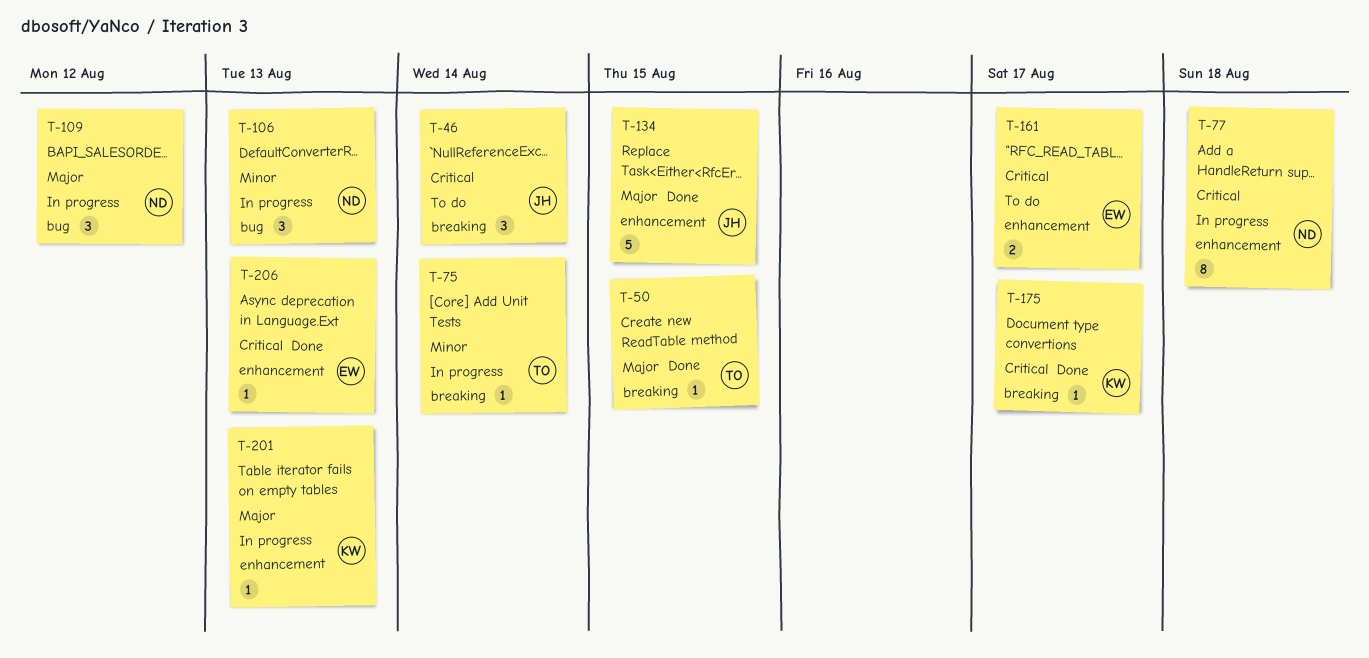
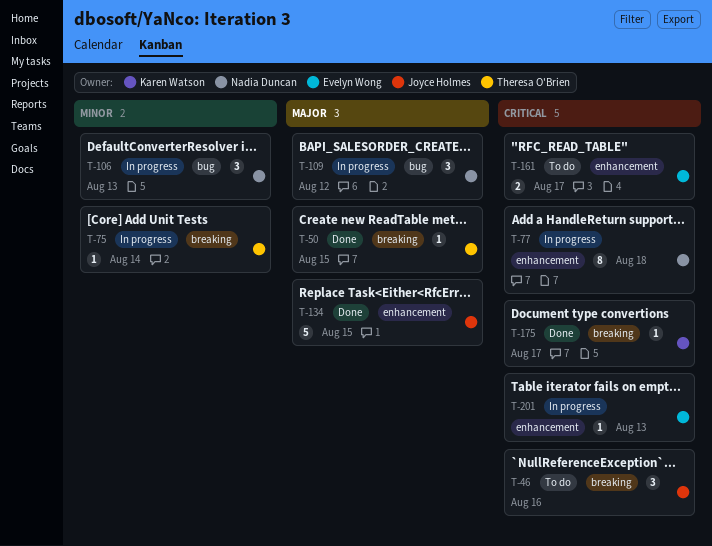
T-46, due: Aug 14 -> Aug 16
T-201, owner: Karen Watson -> Evelyn Wong
T-201, priority: Major -> Critical
T-206: present -> none

